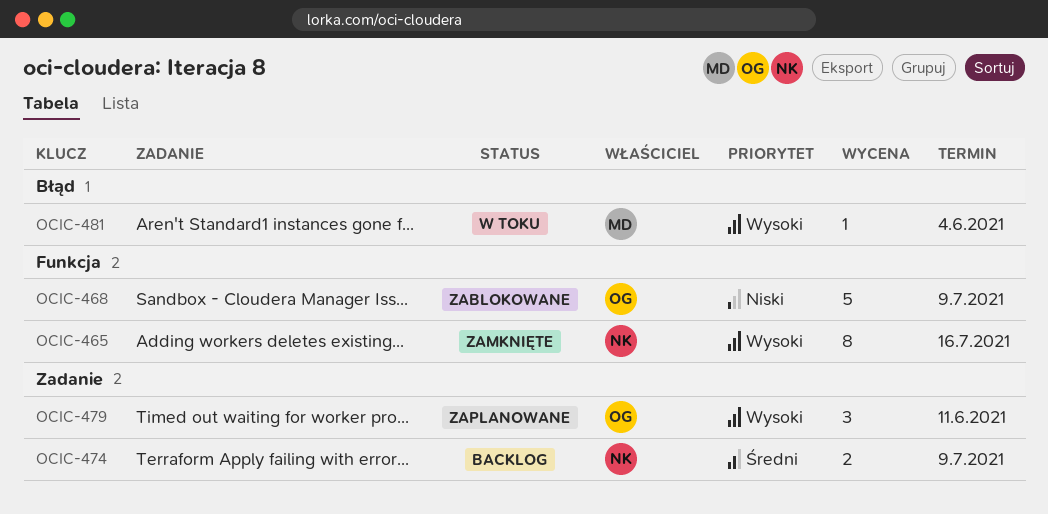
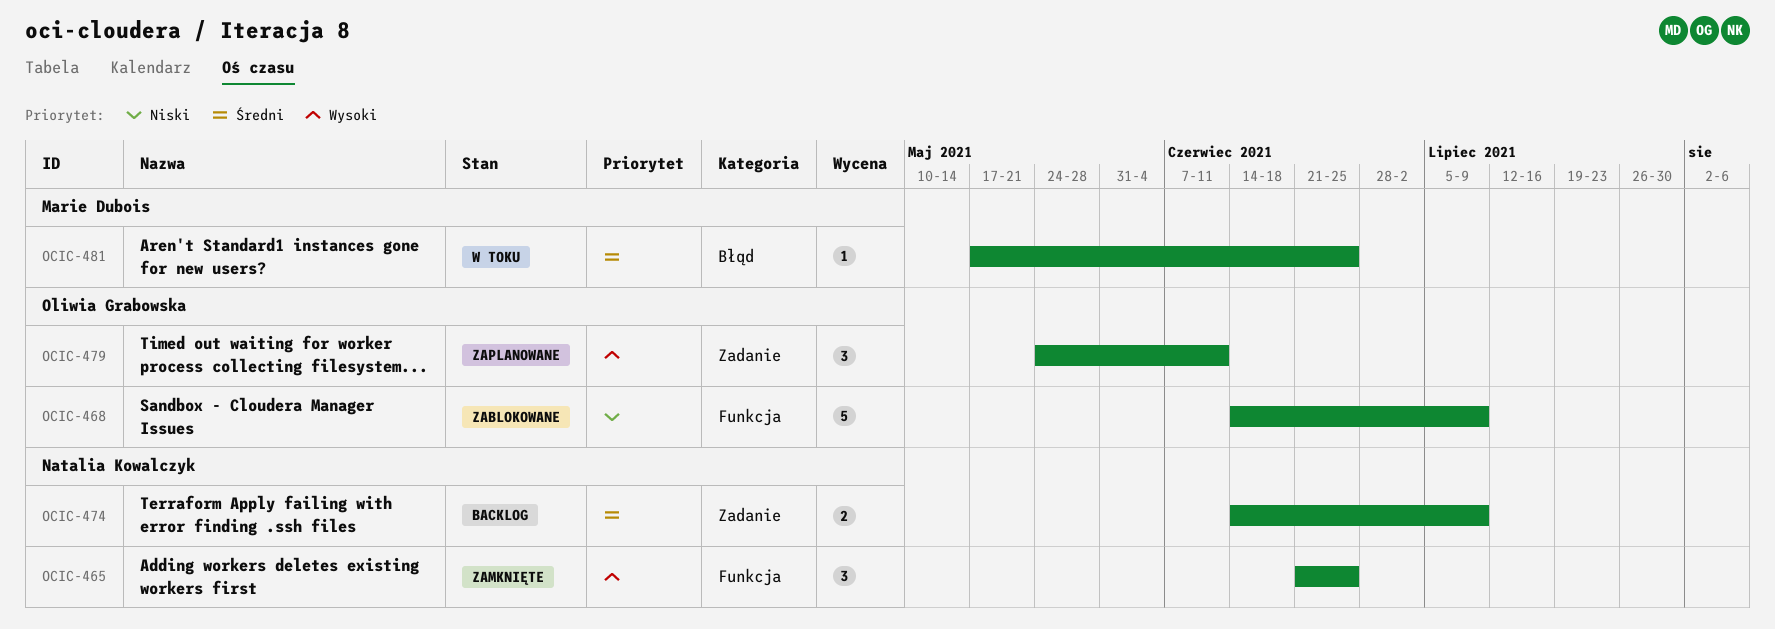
OCIC-465, estimate: 8 -> 3
OCIC-465, due: Jul 16 -> Jun 25
OCIC-481, priority: Wysoki -> Średni
OCIC-481, due: Jun 4 -> Jun 25

